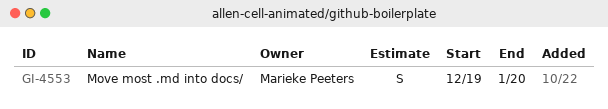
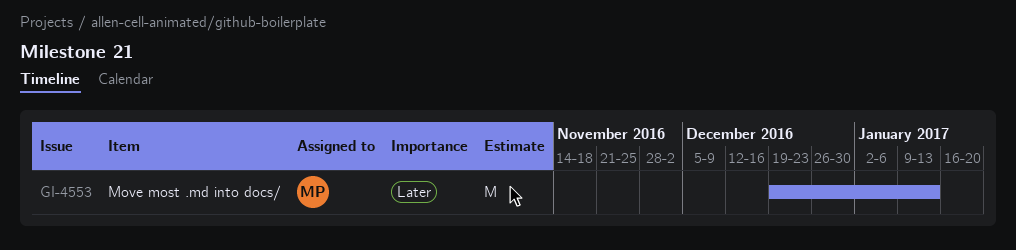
GI-4553, estimate: S -> M
GI-4553, due: Jan 20 -> Jan 13

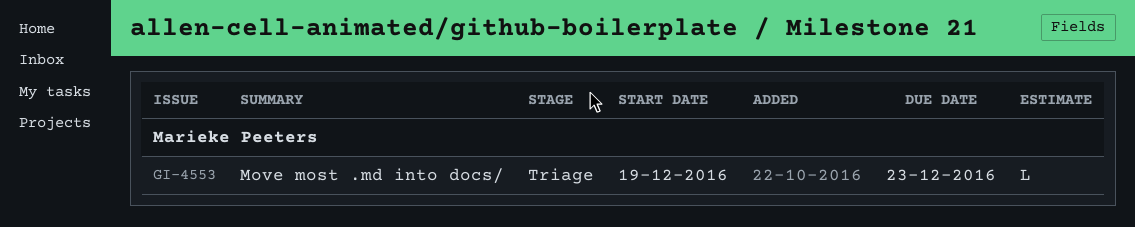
GI-4553, estimate: M -> L
GI-4553, due: Jan 13 -> Dec 23

